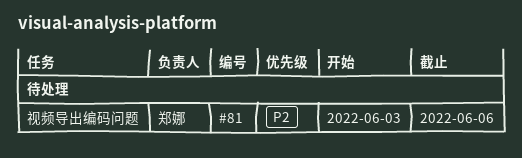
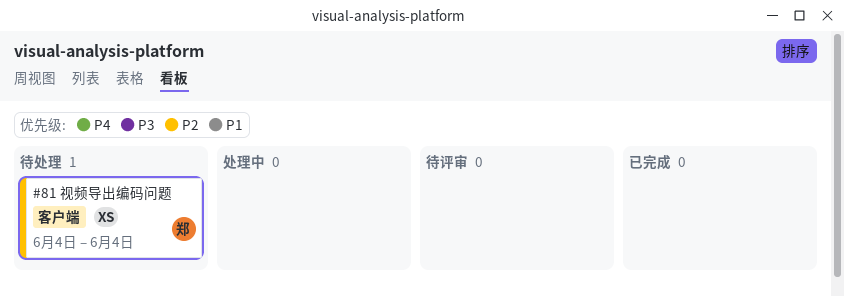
#81, start: Jun 3 -> Jun 4
#81, due: Jun 6 -> Jun 4

